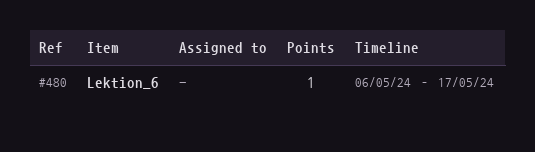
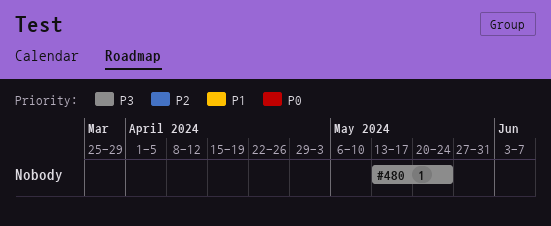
#480, start: May 6 -> May 13
#480, due: May 17 -> May 24

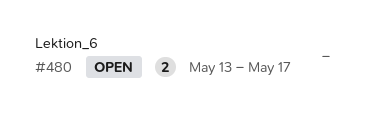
#480, estimate: 1 -> 2
#480, due: May 24 -> May 17

